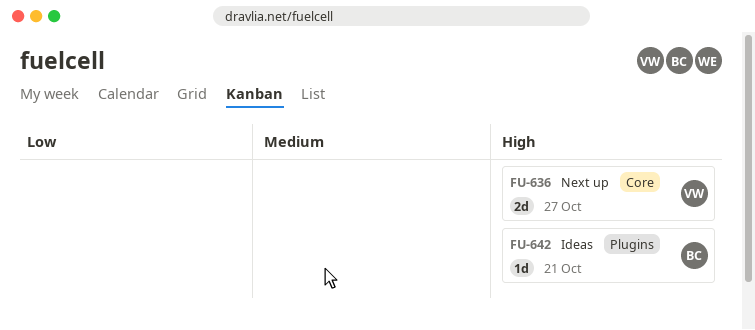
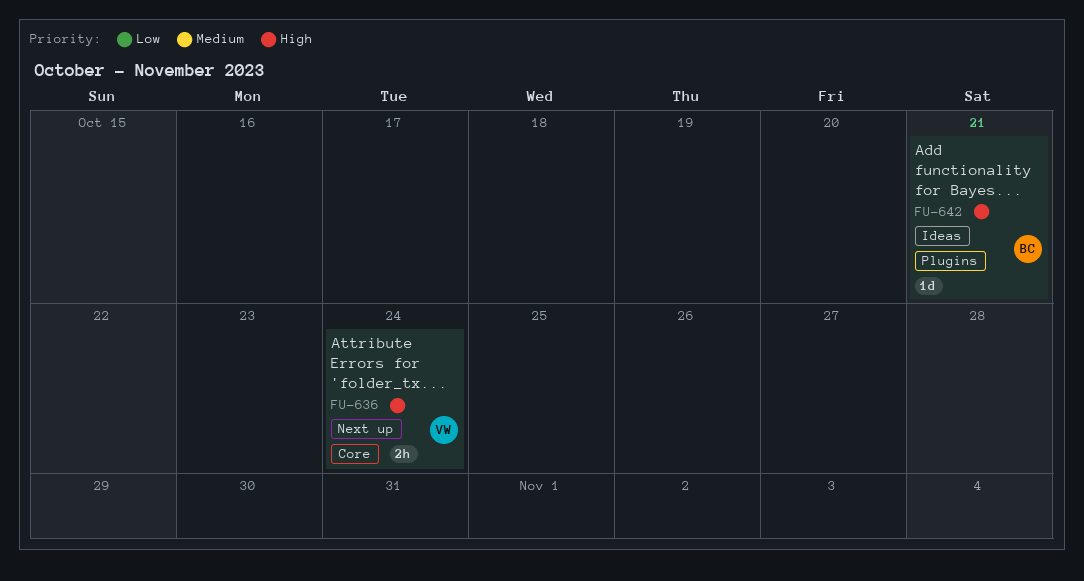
FU-636, estimate: 2d -> 2h
FU-636, due: Oct 27 -> Oct 24

